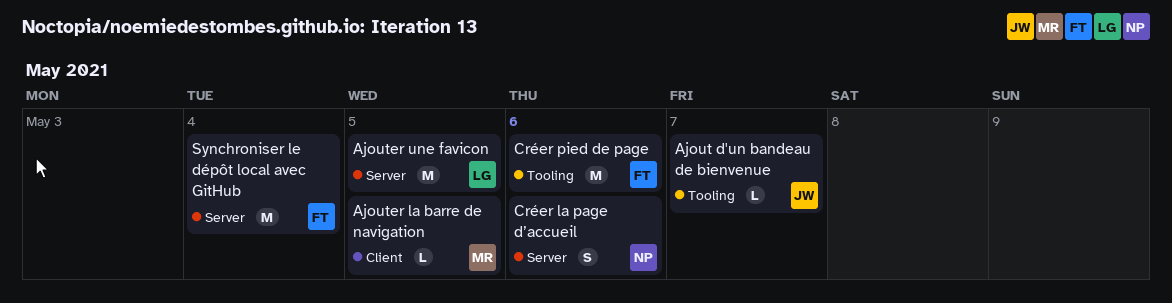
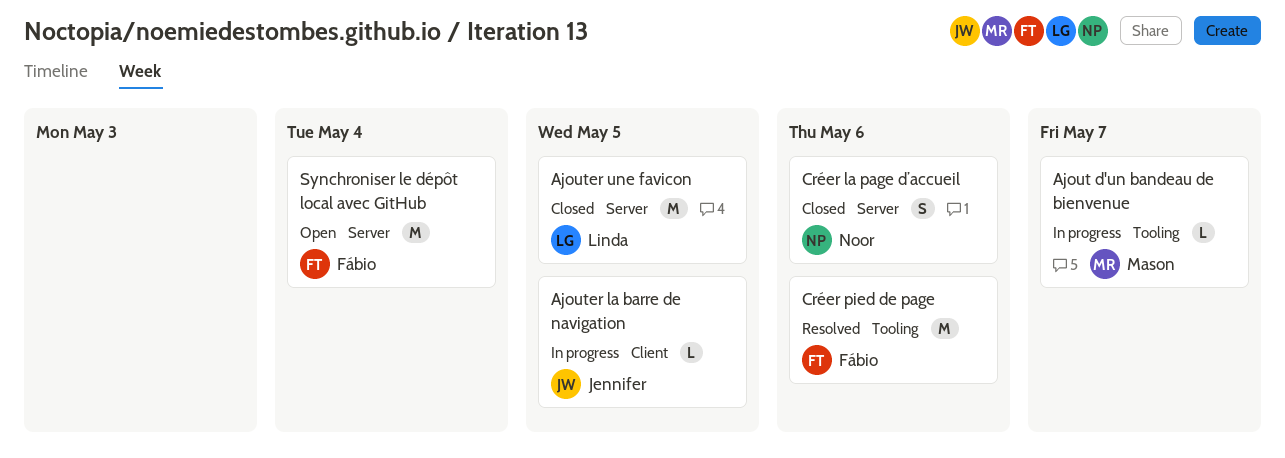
Ajout d'un bandeau de bienvenue, owner: Jennifer -> Mason
Ajouter la barre de navigation, owner: Mason -> Jennifer

